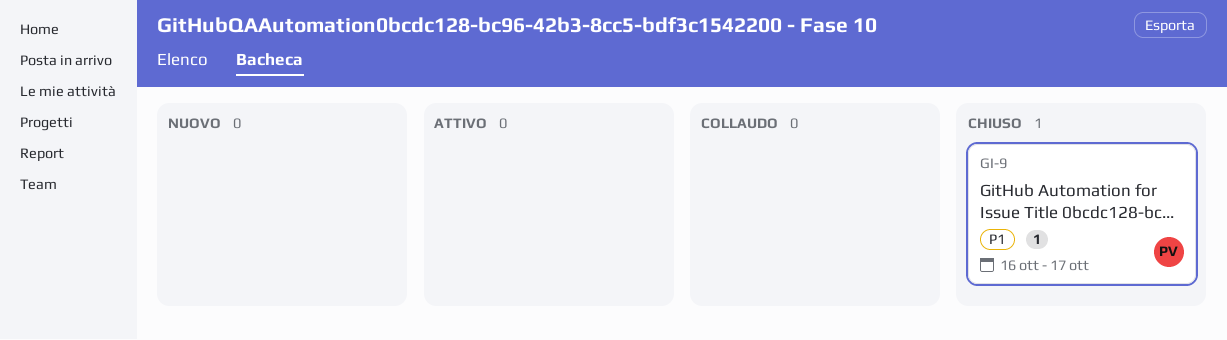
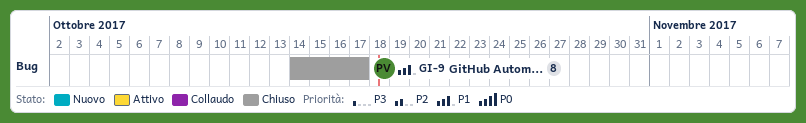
GI-9, estimate: 1 -> 8
GI-9, start: Oct 16 -> Oct 14

